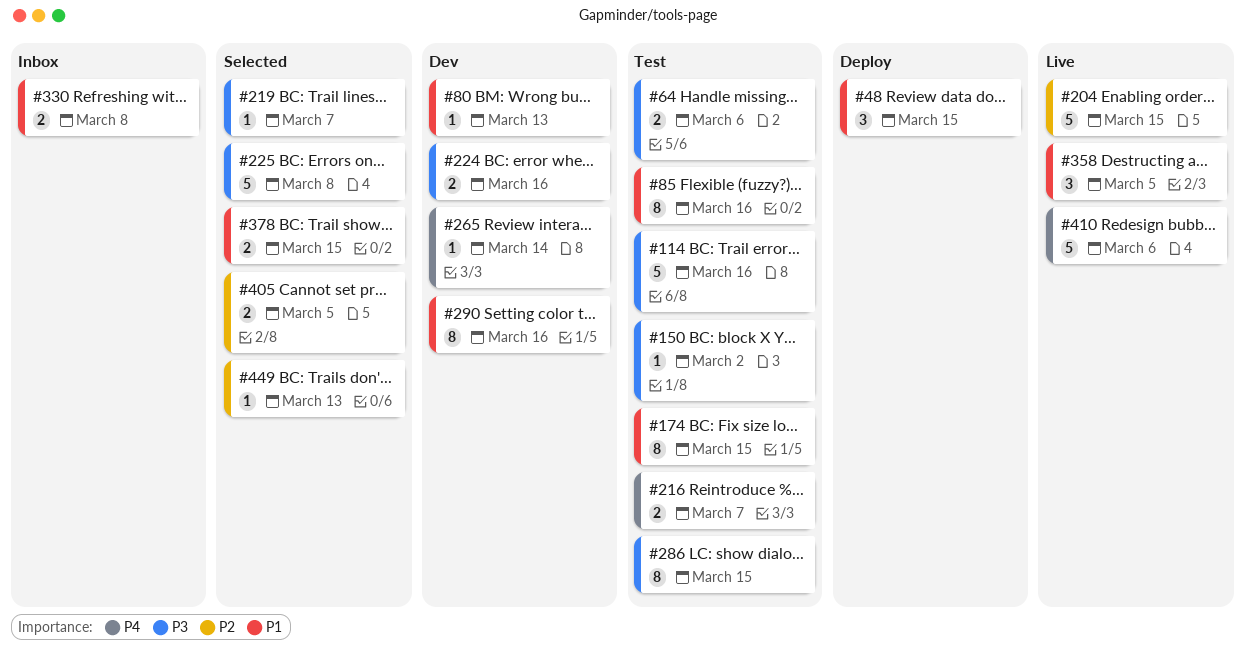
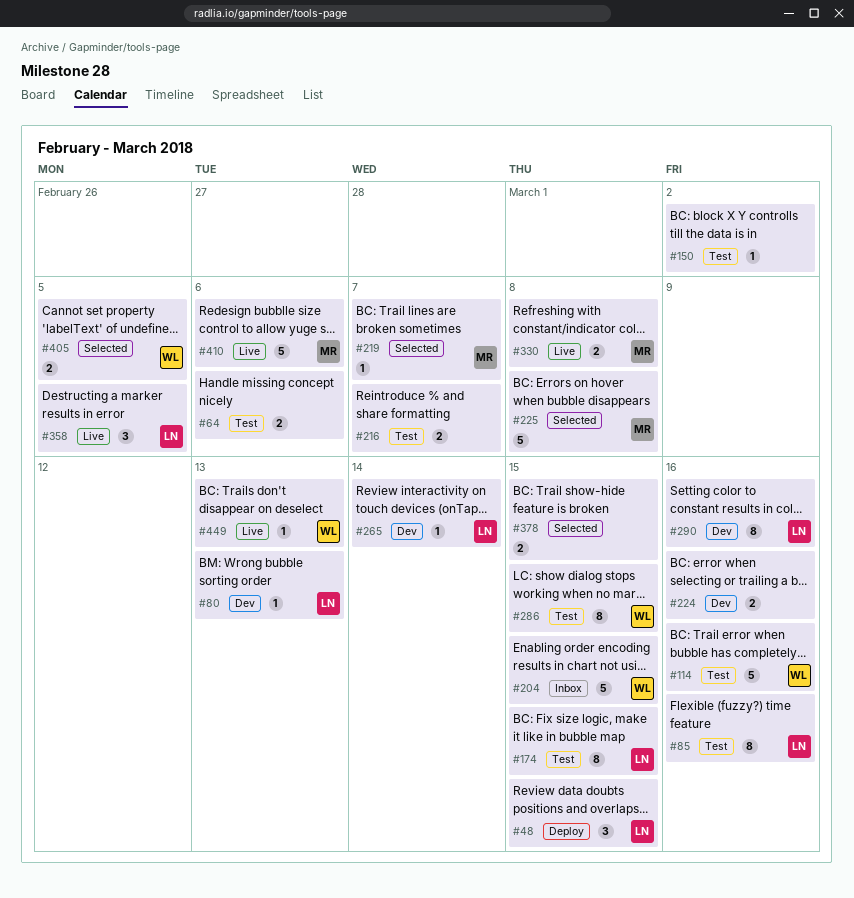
#204, status: Live -> Inbox
#330, status: Inbox -> Live
#449, status: Selected -> Live

